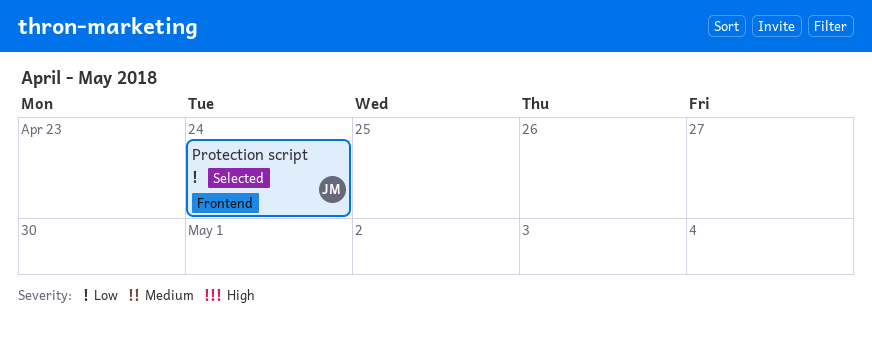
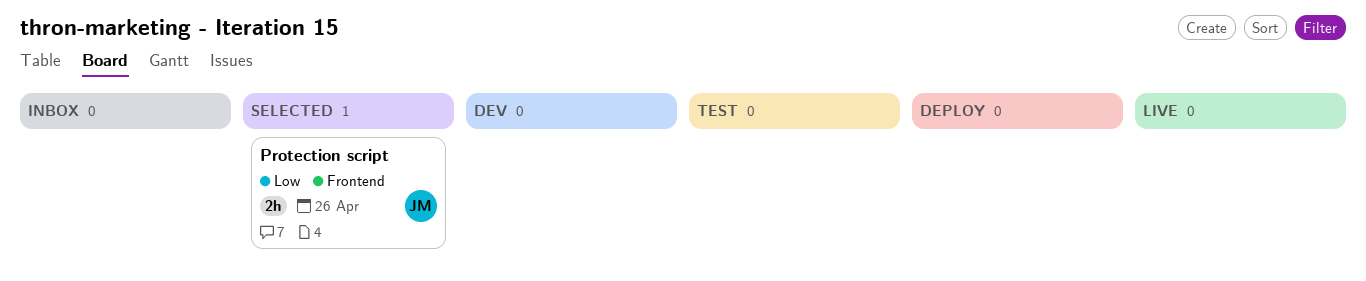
Protection script, due: Apr 24 -> Apr 26

